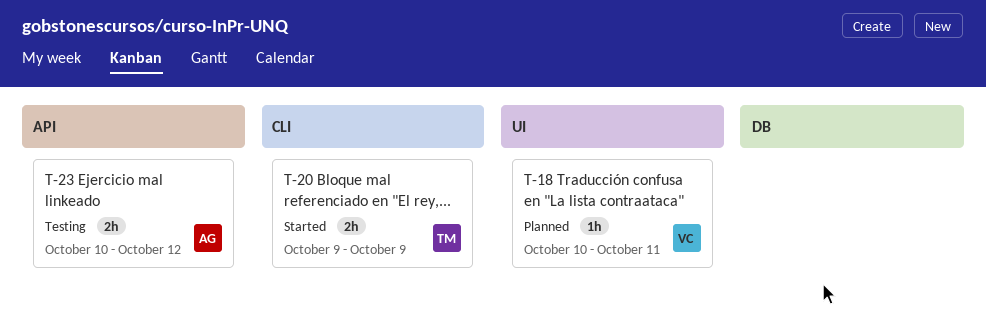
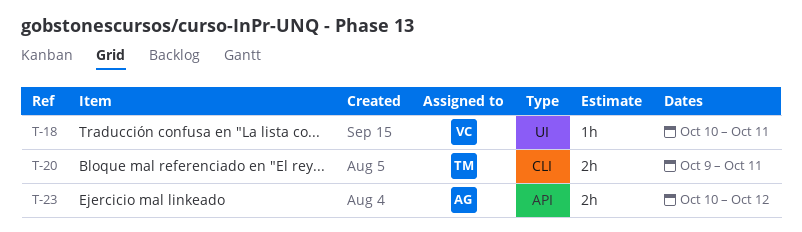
T-20, due: Oct 9 -> Oct 11

